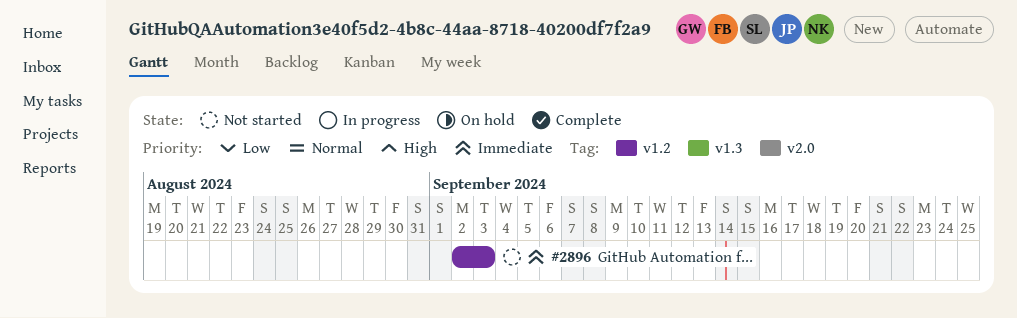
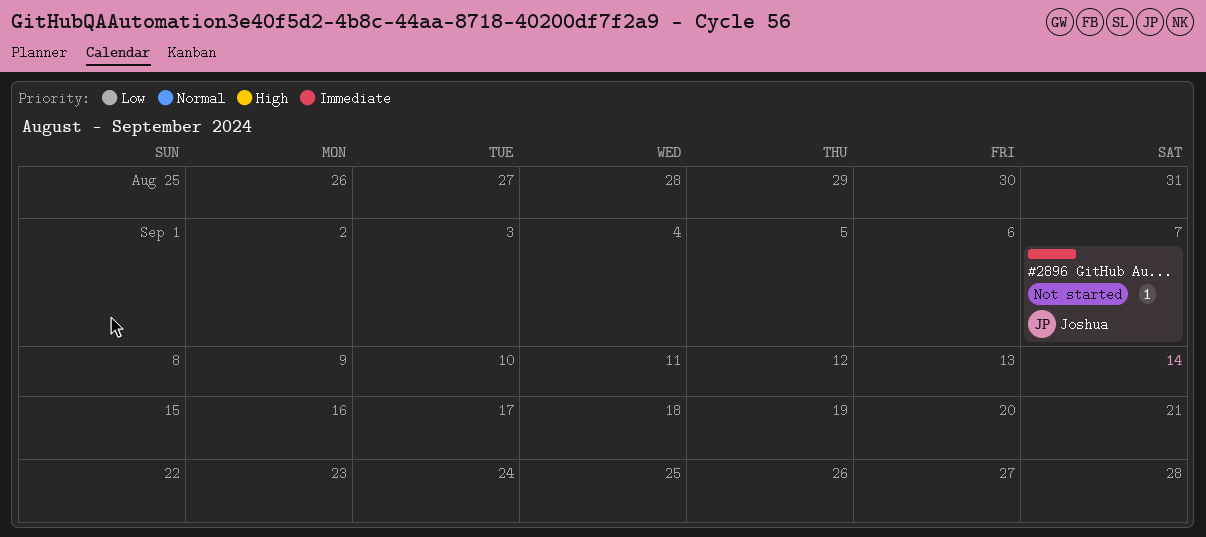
#2896, due: Sep 3 -> Sep 7

